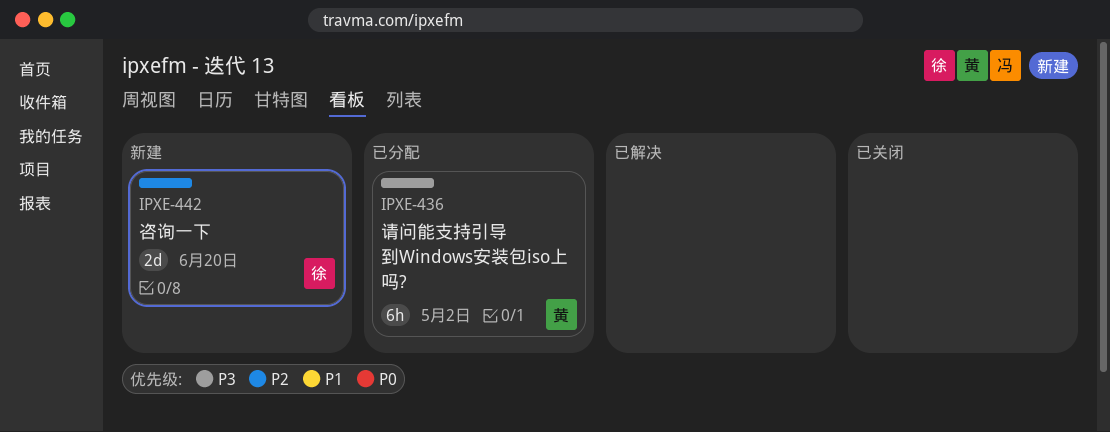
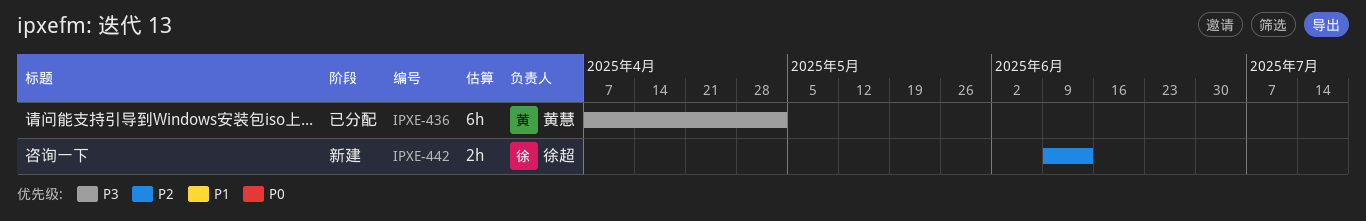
IPXE-442, estimate: 2d -> 2h
IPXE-442, due: Jun 20 -> Jun 13

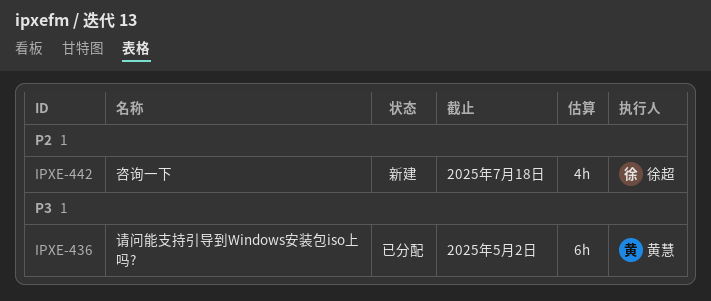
IPXE-442, estimate: 2h -> 4h
IPXE-442, due: Jun 13 -> Jul 18

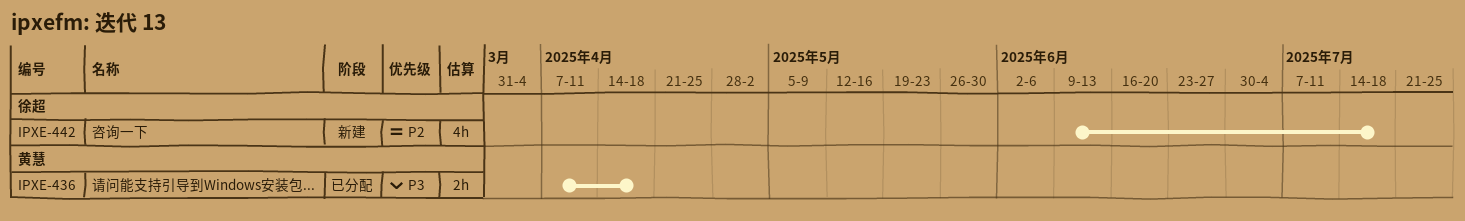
IPXE-436, estimate: 6h -> 2h
IPXE-436, due: May 2 -> Apr 18

